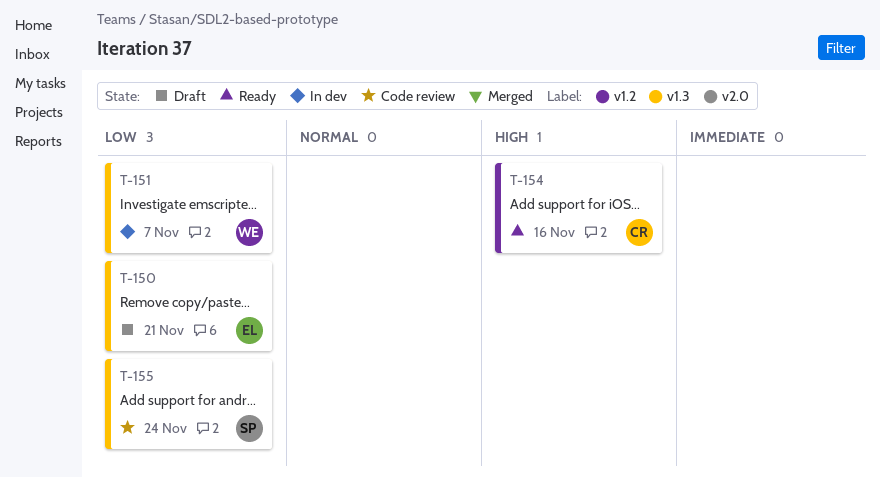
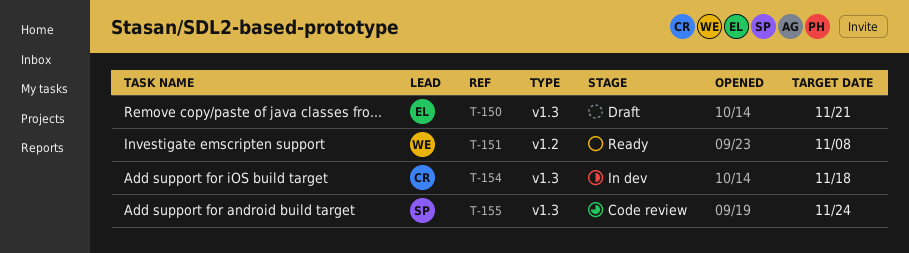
T-151, status: In dev -> Ready
T-151, label: v1.3 -> v1.2
T-151, due: Nov 7 -> Nov 8
T-154, status: Ready -> In dev
T-154, label: v1.2 -> v1.3
T-154, due: Nov 16 -> Nov 18

